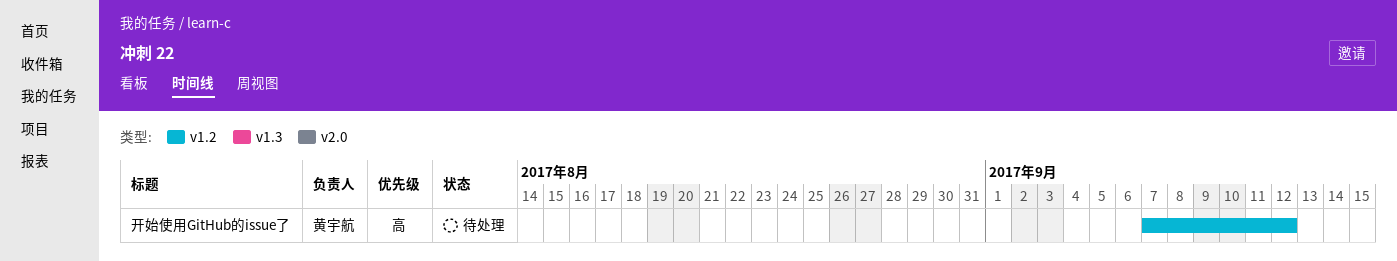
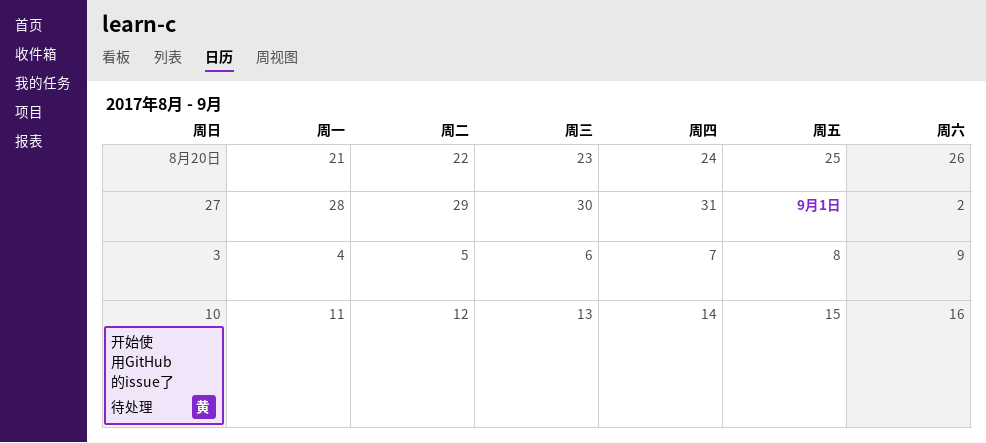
开始使用GitHub的issue了, due: Sep 12 -> Sep 10

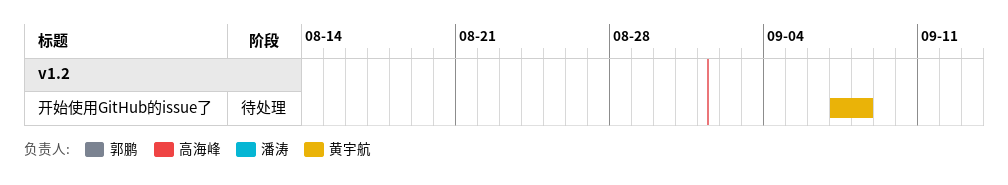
开始使用GitHub的issue了, due: Sep 10 -> Sep 8

